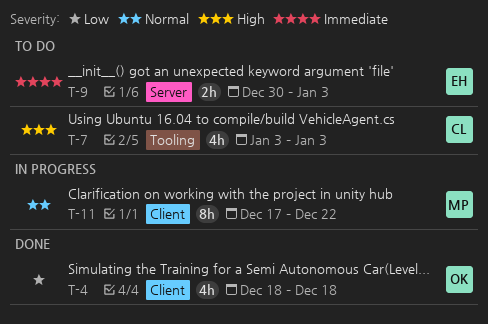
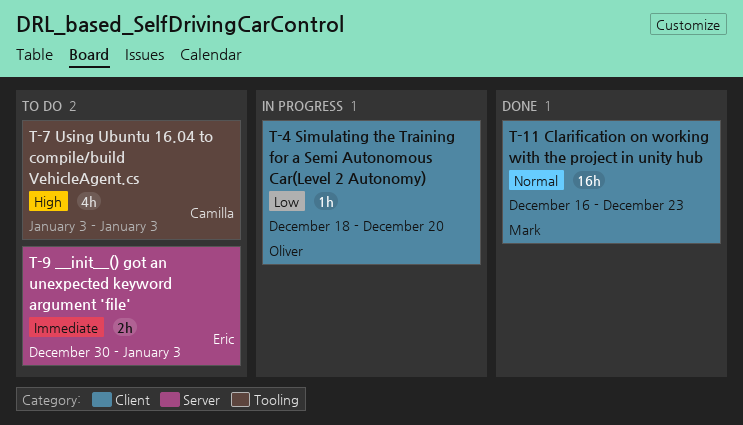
T-4, status: Done -> In progress
T-4, estimate: 4h -> 1h
T-4, due: Dec 18 -> Dec 20
T-11, status: In progress -> Done
T-11, estimate: 8h -> 16h
T-11, start: Dec 17 -> Dec 16
T-11, due: Dec 22 -> Dec 23

